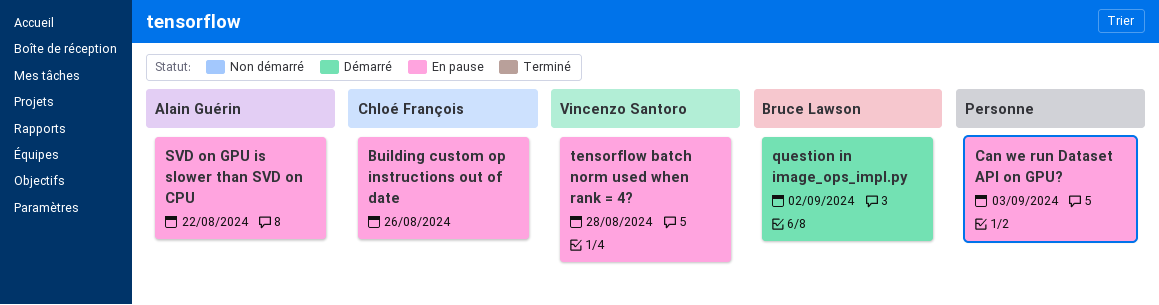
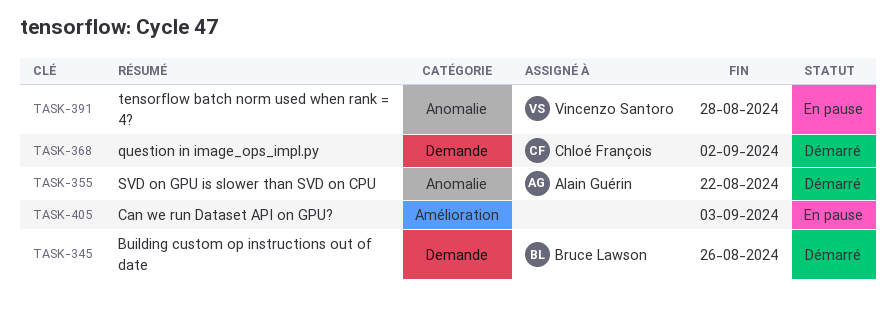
Building custom op instructions out of date, status: En pause -> Démarré
Building custom op instructions out of date, owner: Chloé François -> Bruce Lawson
question in image_ops_impl.py, owner: Bruce Lawson -> Chloé François
SVD on GPU is slower than SVD on CPU, status: En pause -> Démarré

